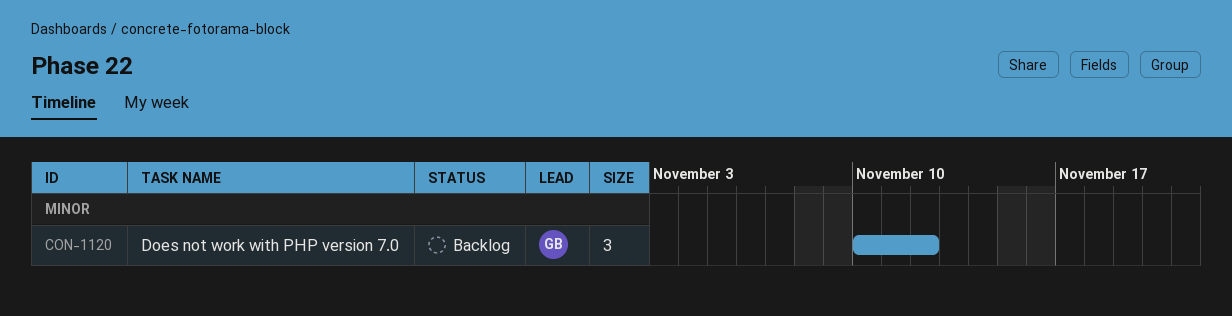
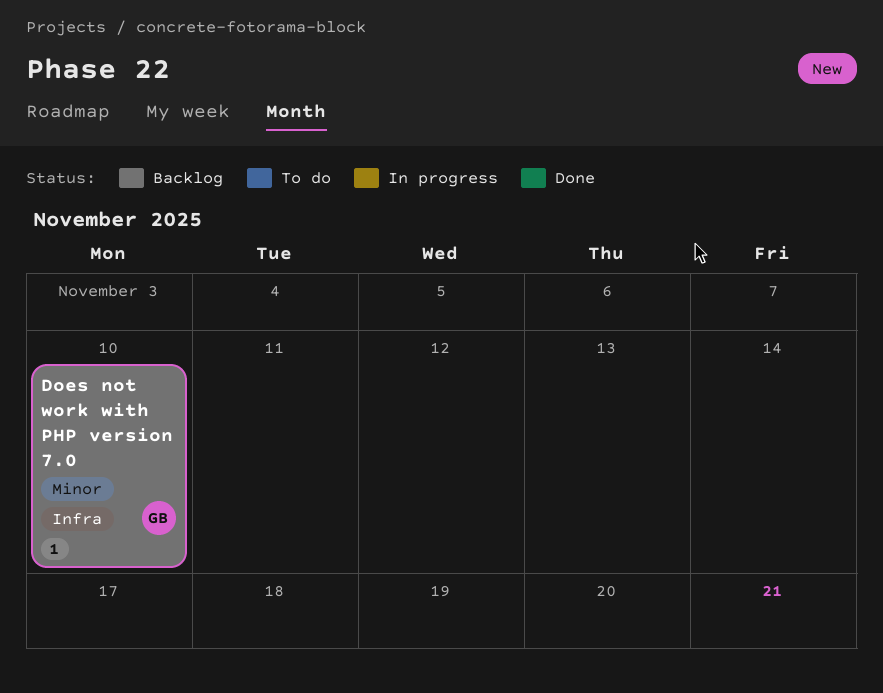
Does not work with PHP version 7.0, estimate: 3 -> 1
Does not work with PHP version 7.0, due: Nov 12 -> Nov 10

